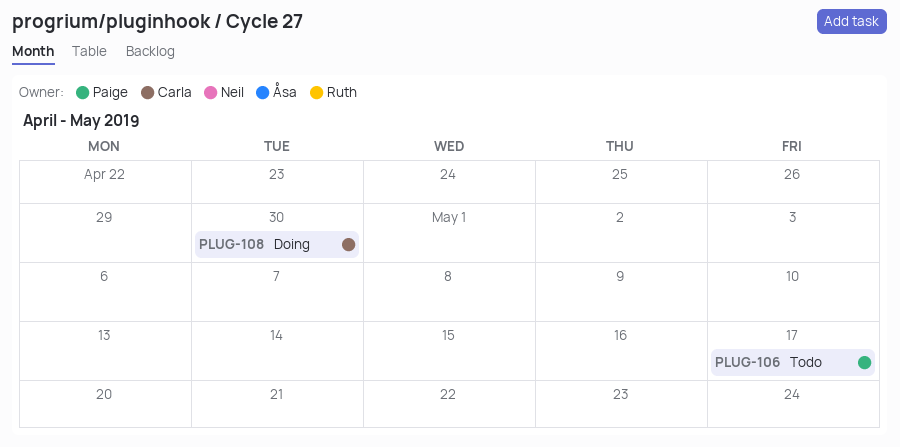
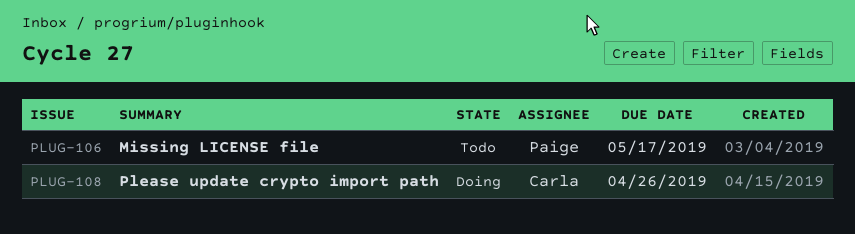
PLUG-108, due: Apr 30 -> Apr 26

